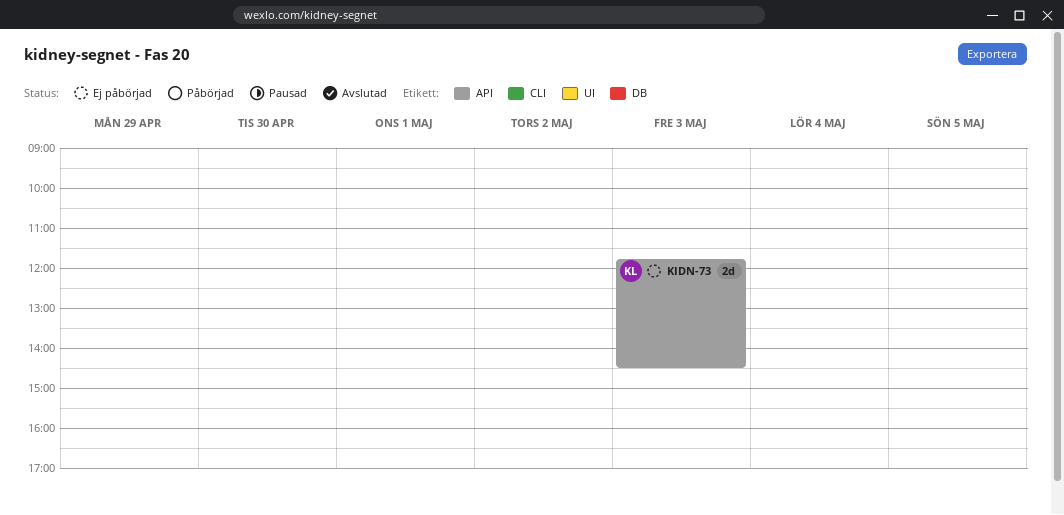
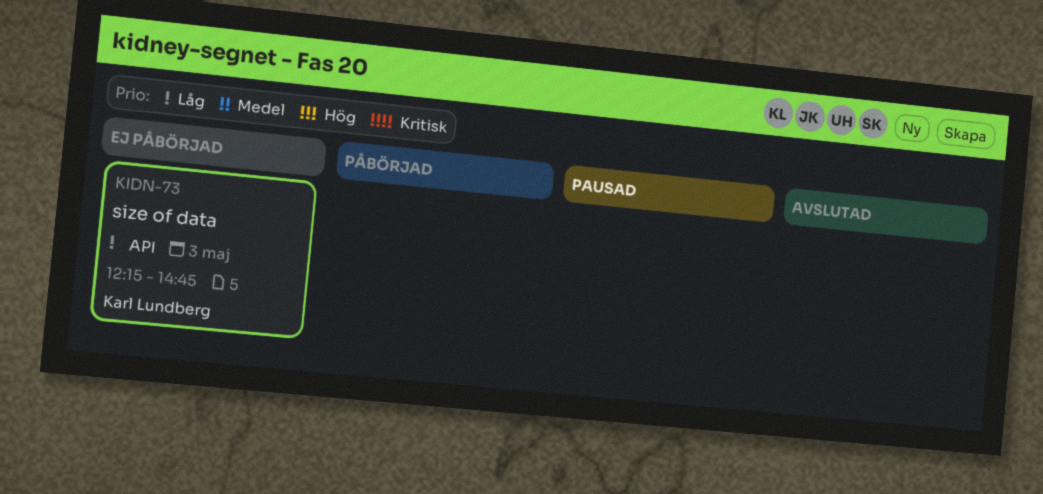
KIDN-73, begins: 11:45 -> 12:15
KIDN-73, ends: 14:30 -> 14:45

